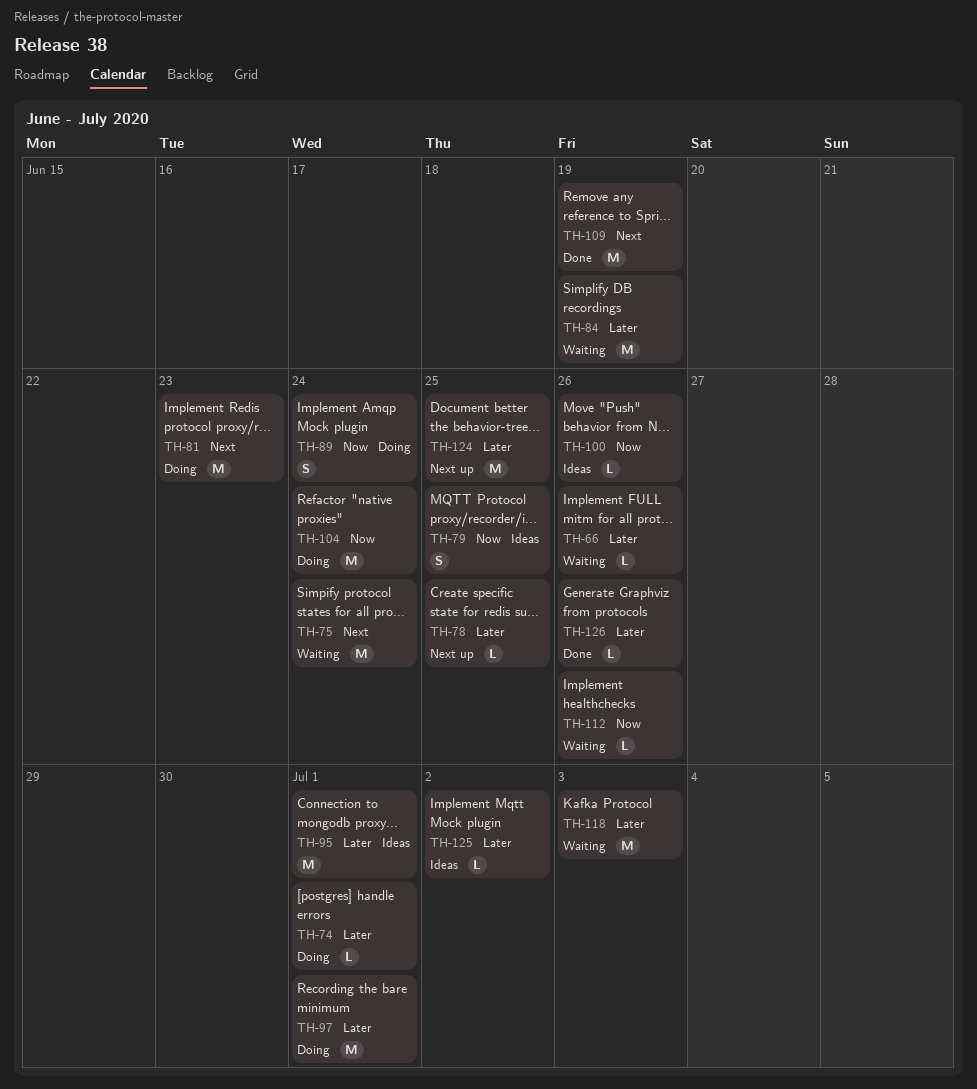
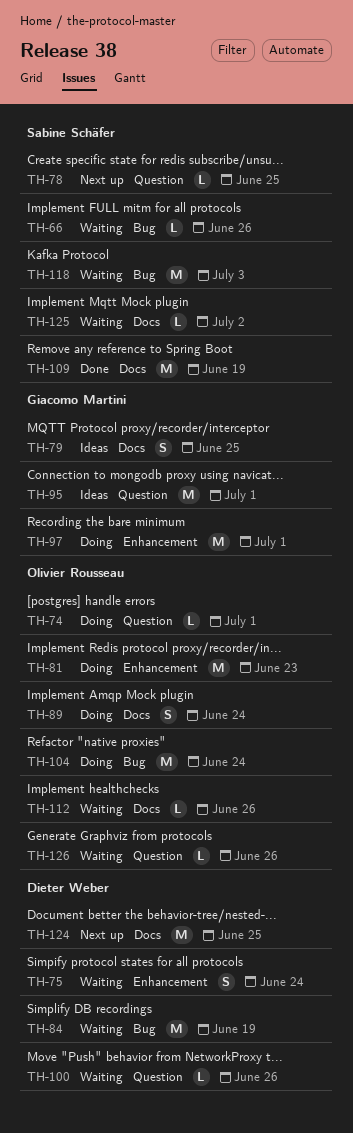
TH-75, estimate: M -> S
TH-100, status: Ideas -> Waiting
TH-125, status: Ideas -> Waiting
TH-126, status: Done -> Waiting

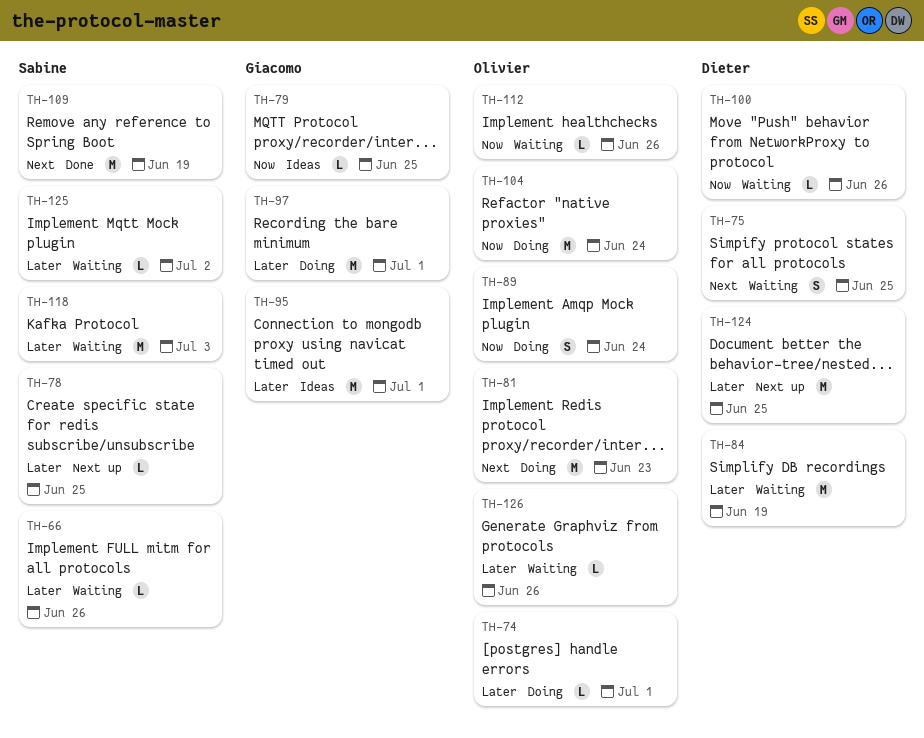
TH-75, due: Jun 24 -> Jun 25
TH-79, estimate: S -> L

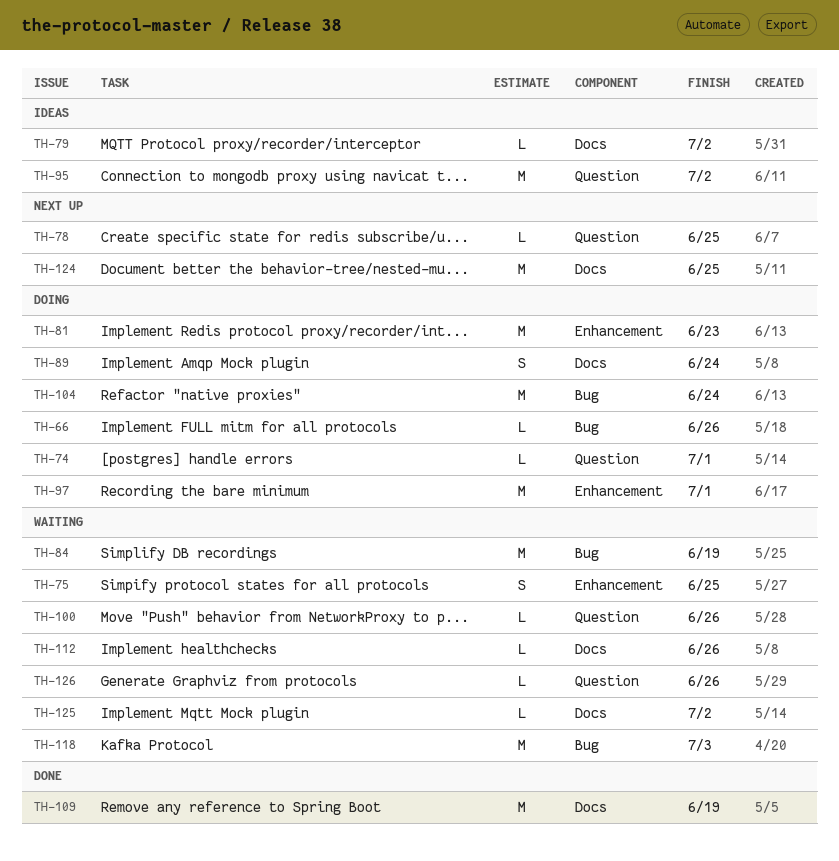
TH-66, status: Waiting -> Doing
TH-79, due: Jun 25 -> Jul 2
TH-95, due: Jul 1 -> Jul 2

